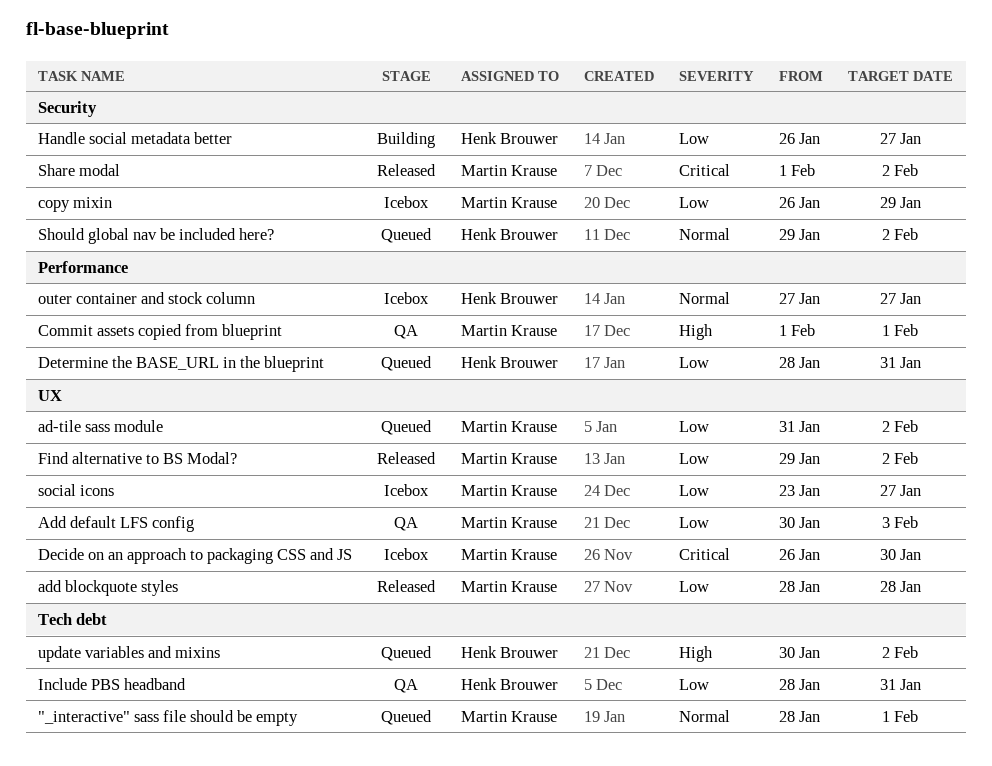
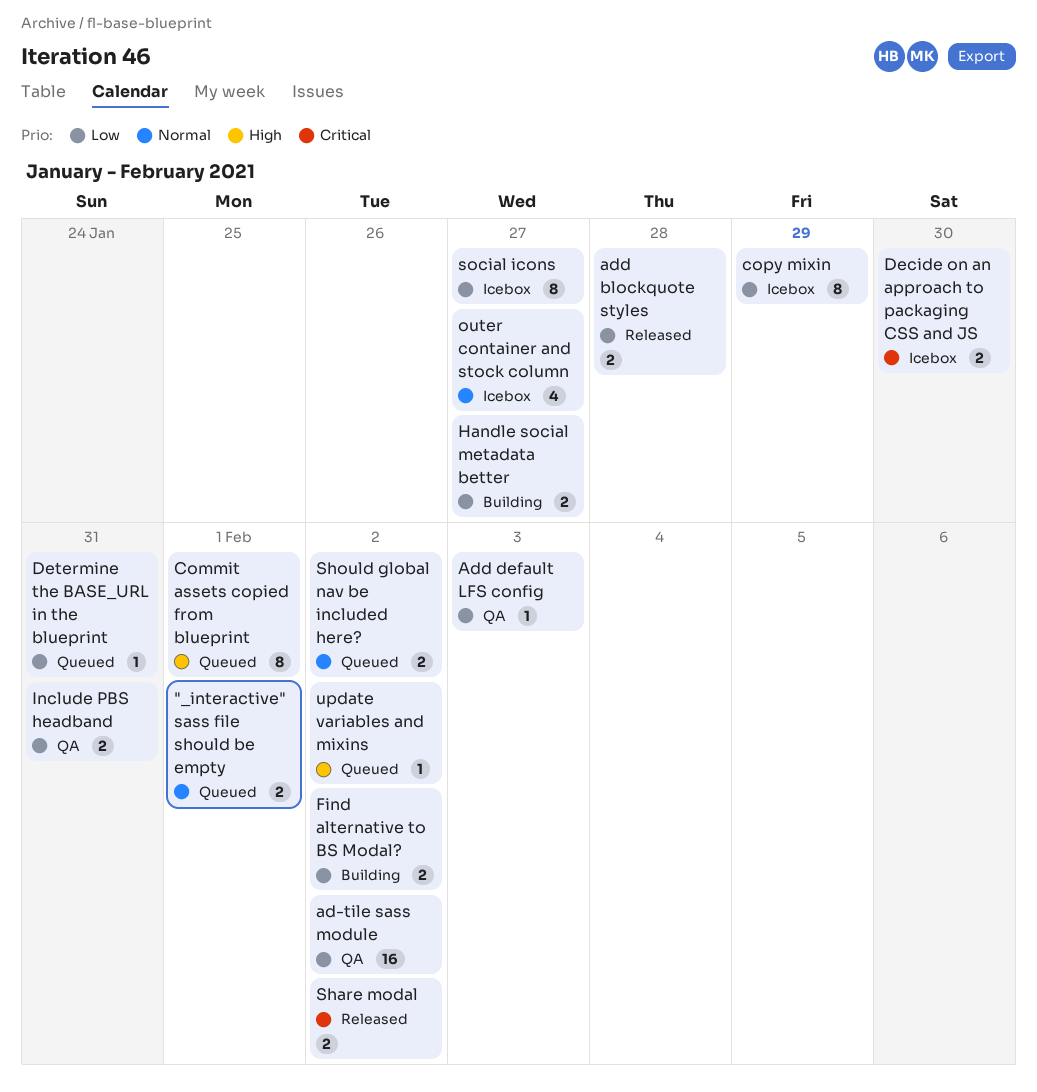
ad-tile sass module, status: Queued -> QA
Commit assets copied from blueprint, status: QA -> Queued
Find alternative to BS Modal?, status: Released -> Building

